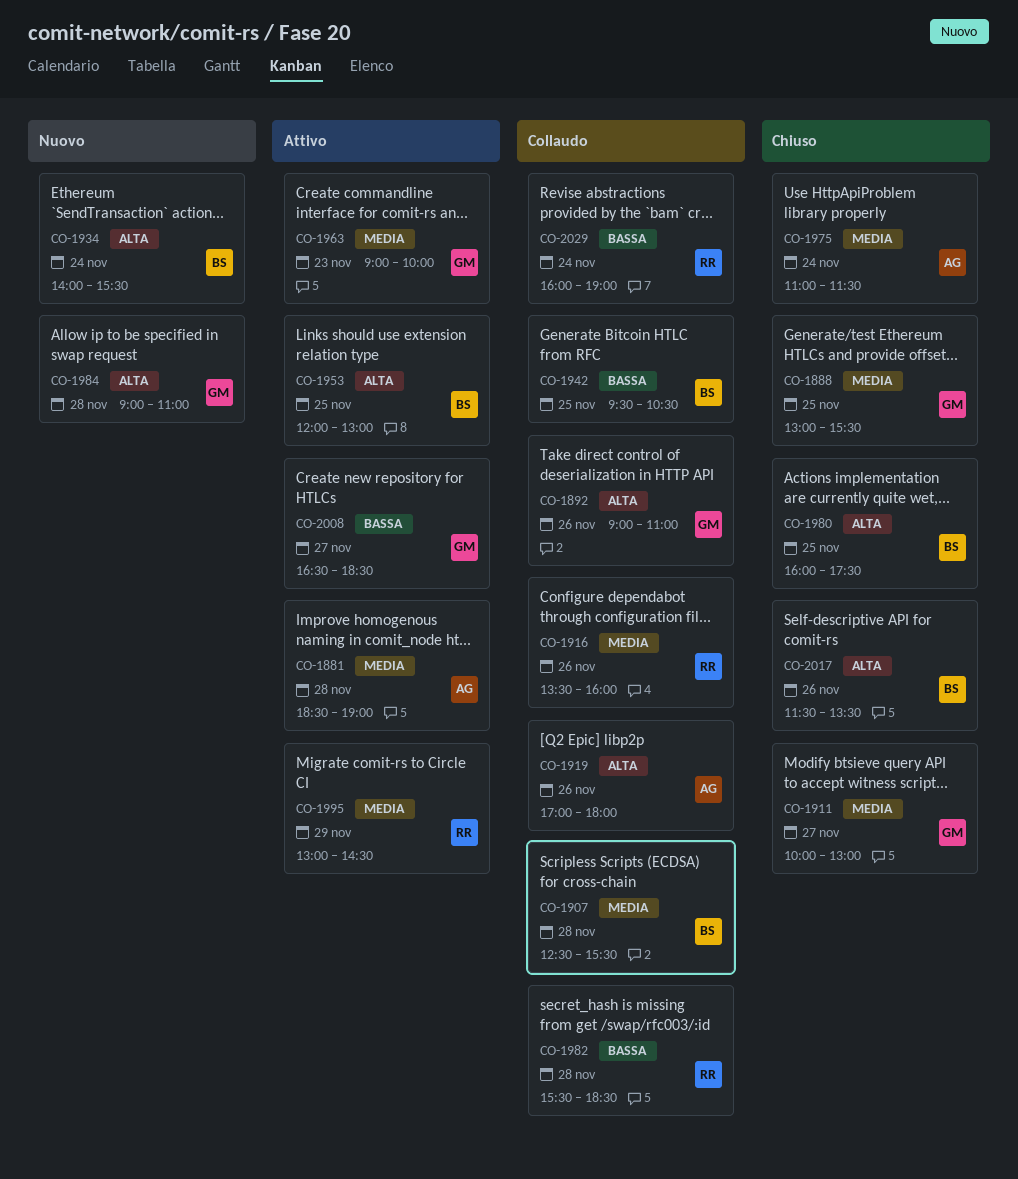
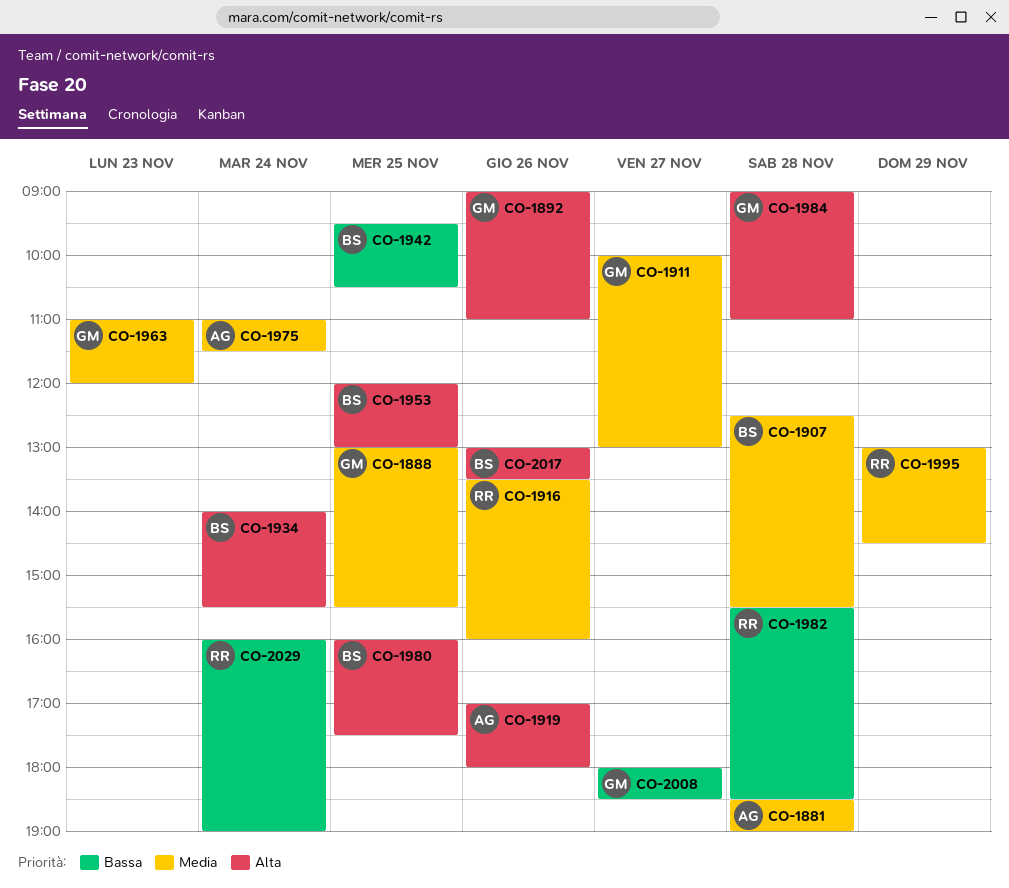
CO-1963, begins: 09:00 -> 11:00
CO-1963, ends: 10:00 -> 12:00
CO-2008, begins: 16:30 -> 18:00
CO-2017, begins: 11:30 -> 13:00

